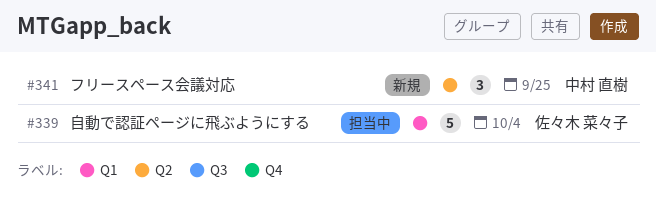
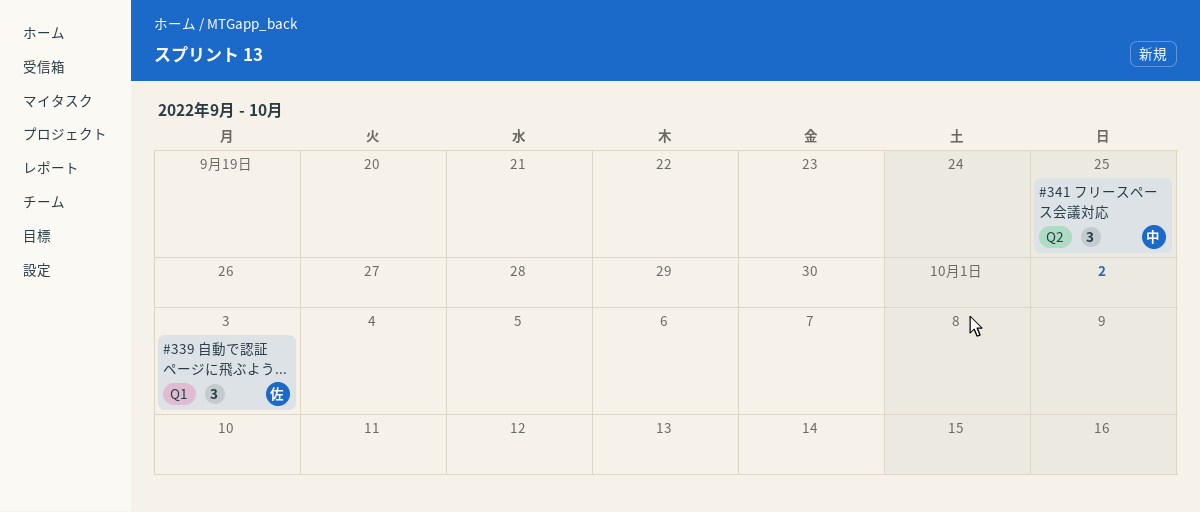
#339, estimate: 5 -> 3
#339, due: Oct 4 -> Oct 3

